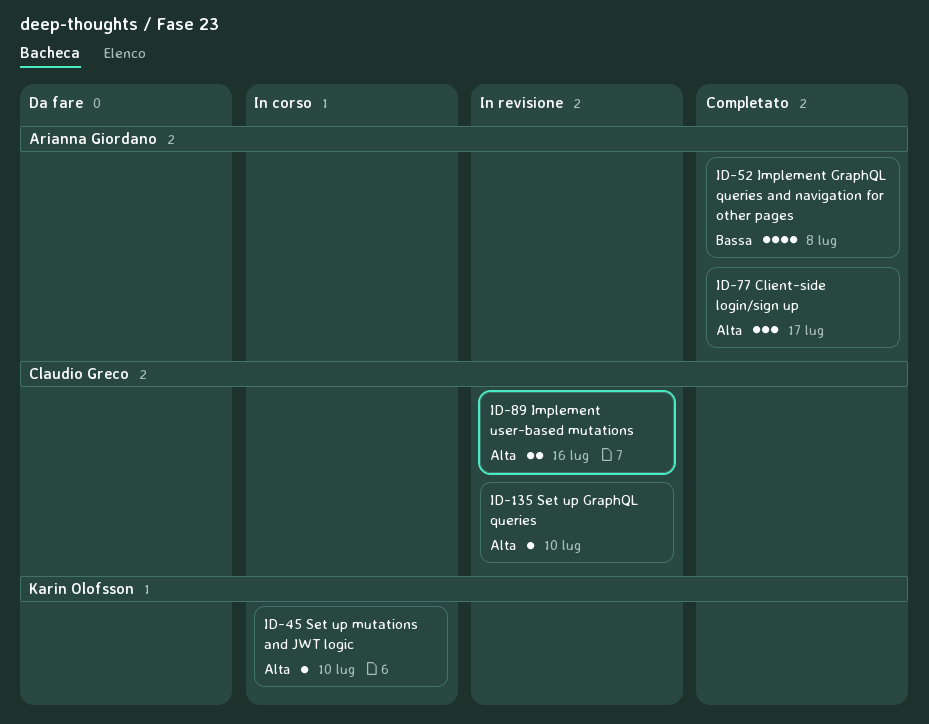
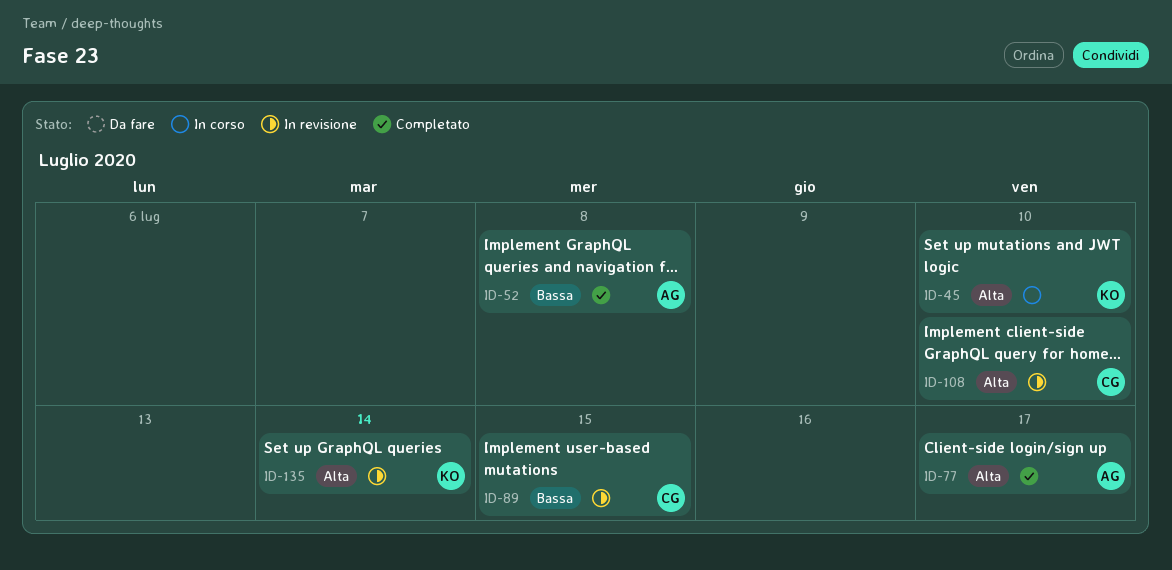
ID-89, priority: Alta -> Bassa
ID-89, due: Jul 16 -> Jul 15
ID-108: none -> present
ID-135, owner: Claudio Greco -> Karin Olofsson
ID-135, due: Jul 10 -> Jul 14

